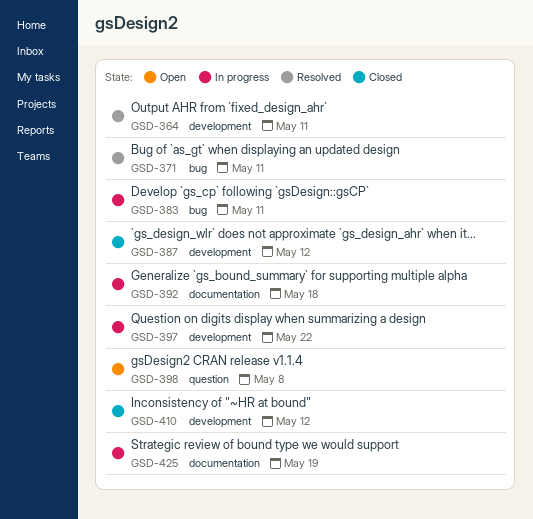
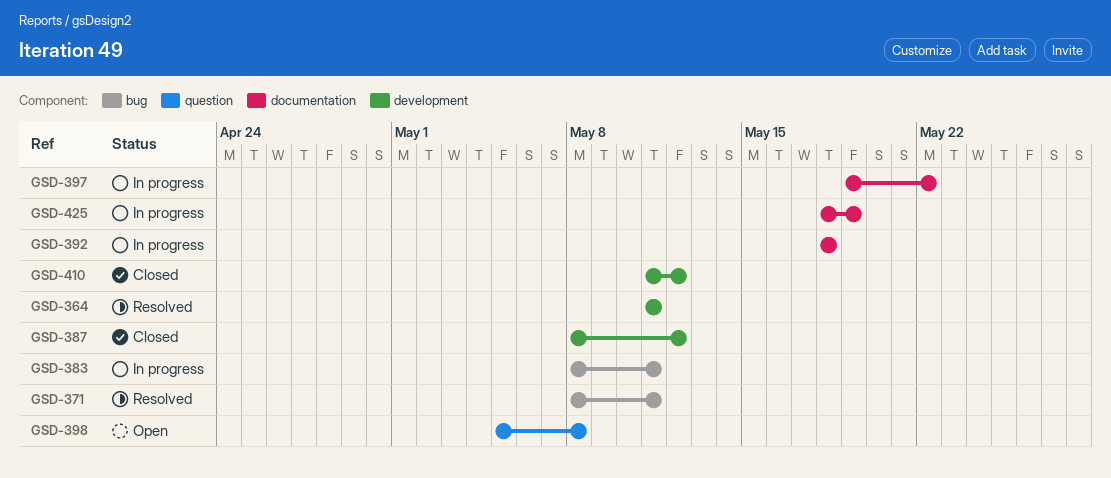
GSD-397, label: development -> documentation

